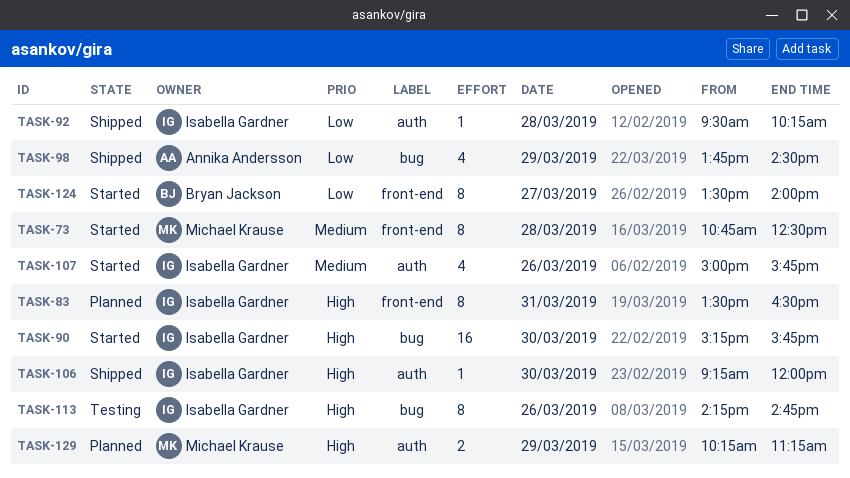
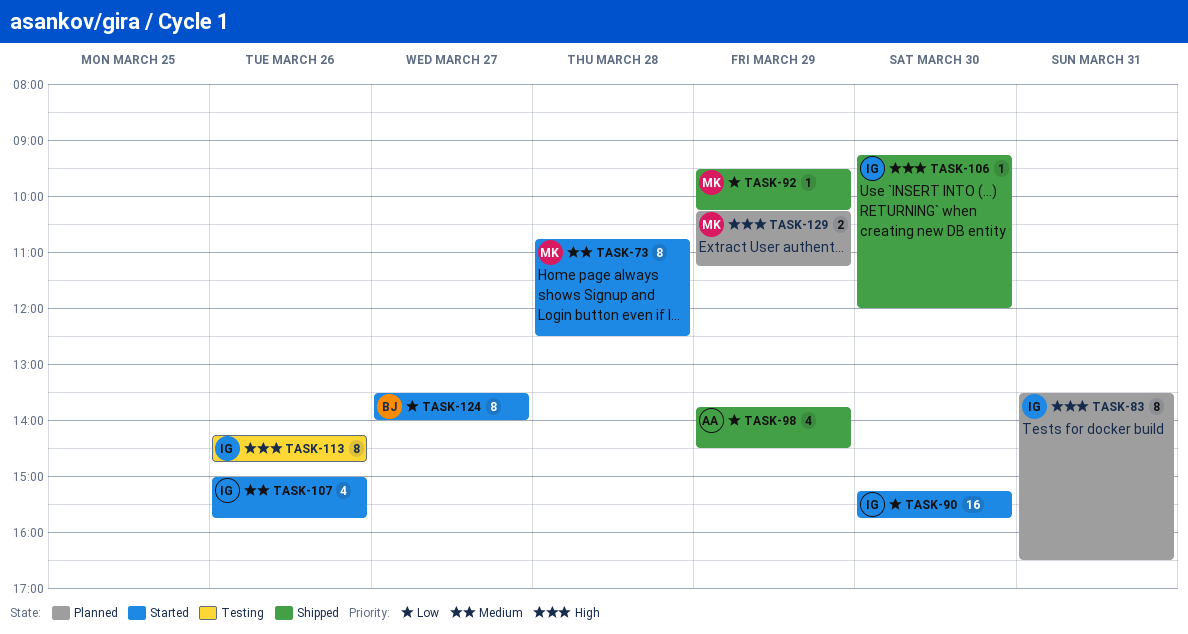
TASK-90, priority: High -> Low
TASK-92, owner: Isabella Gardner -> Michael Krause
TASK-92, day: Mar 28 -> Mar 29

